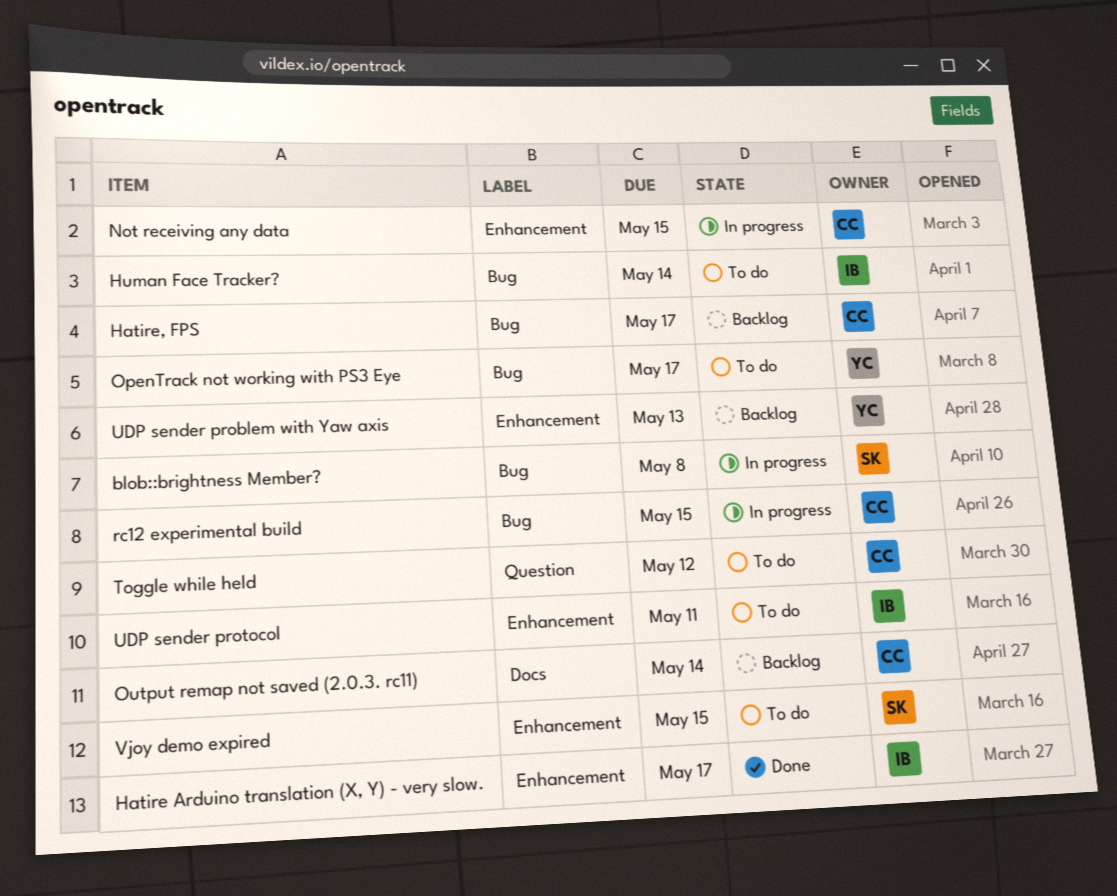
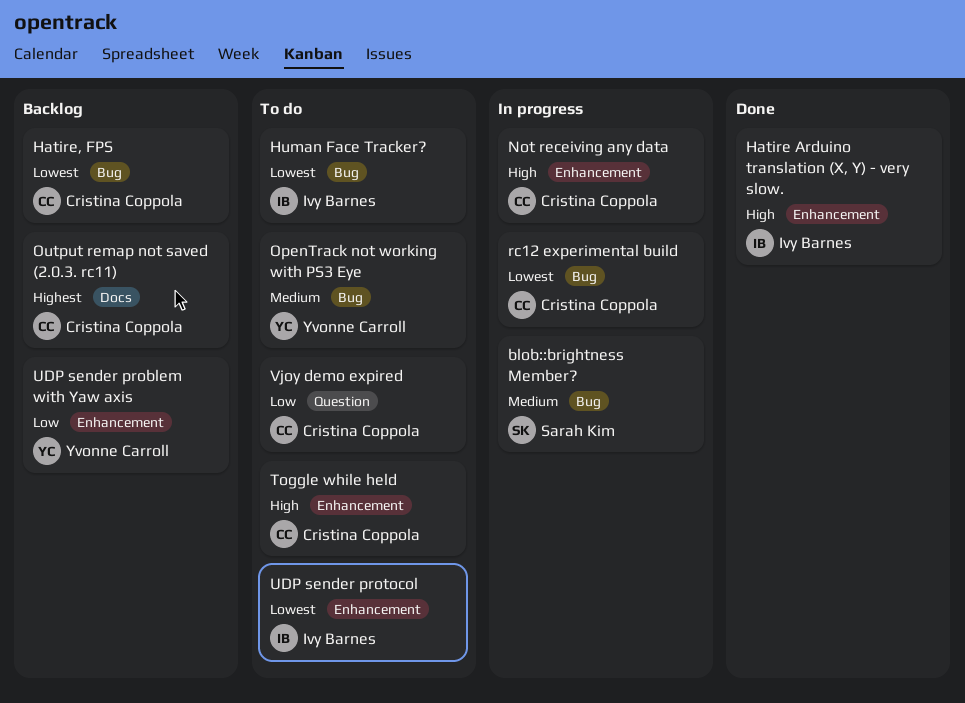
Toggle while held, label: Question -> Enhancement
Vjoy demo expired, owner: Sarah Kim -> Cristina Coppola
Vjoy demo expired, label: Enhancement -> Question

